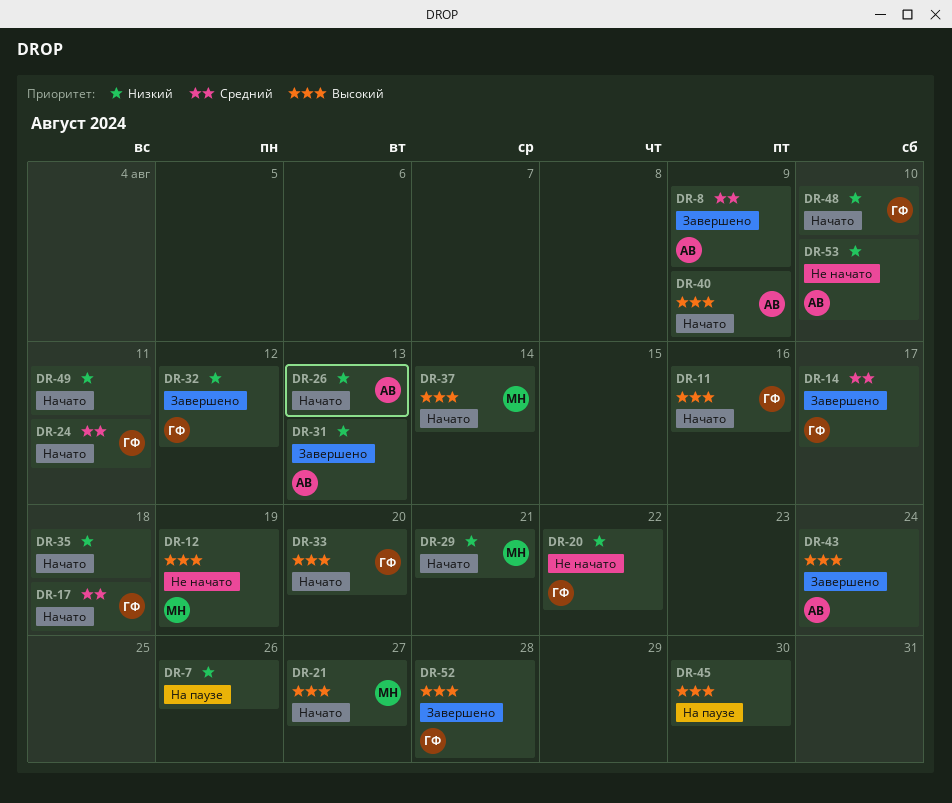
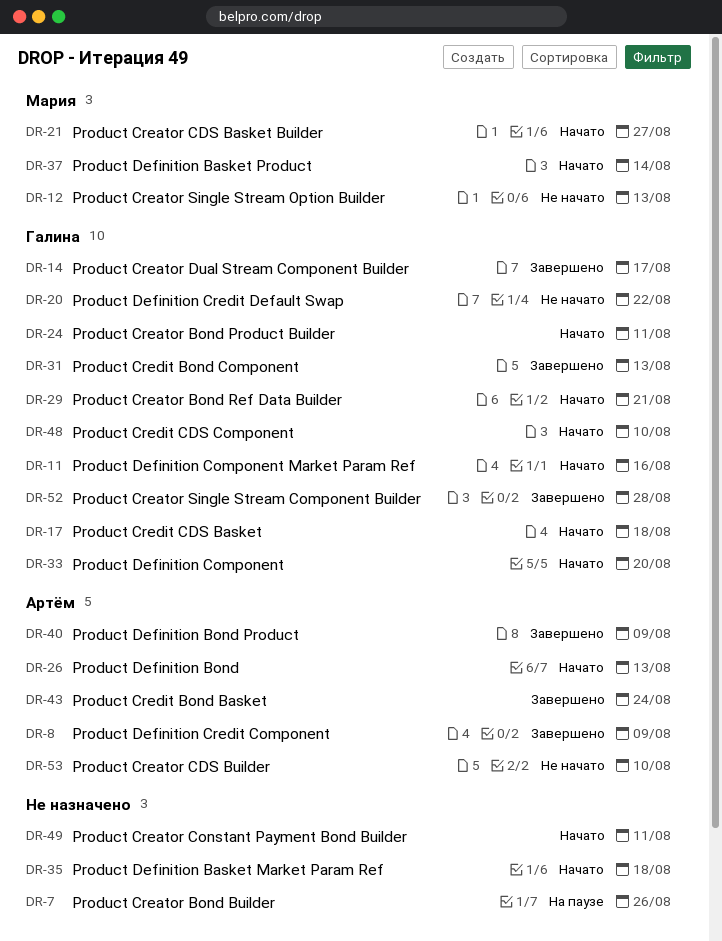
DR-12, due: Aug 19 -> Aug 13
DR-29, owner: Мария -> Галина
DR-31, owner: Артём -> Галина
DR-32: present -> none
DR-40, status: Начато -> Завершено
DR-45: present -> none

